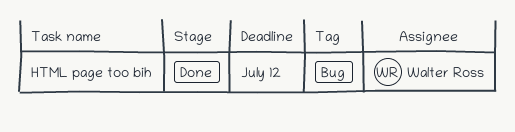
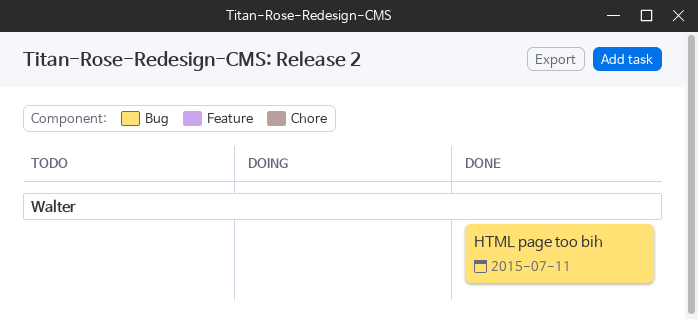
HTML page too bih, due: Jul 12 -> Jul 11

